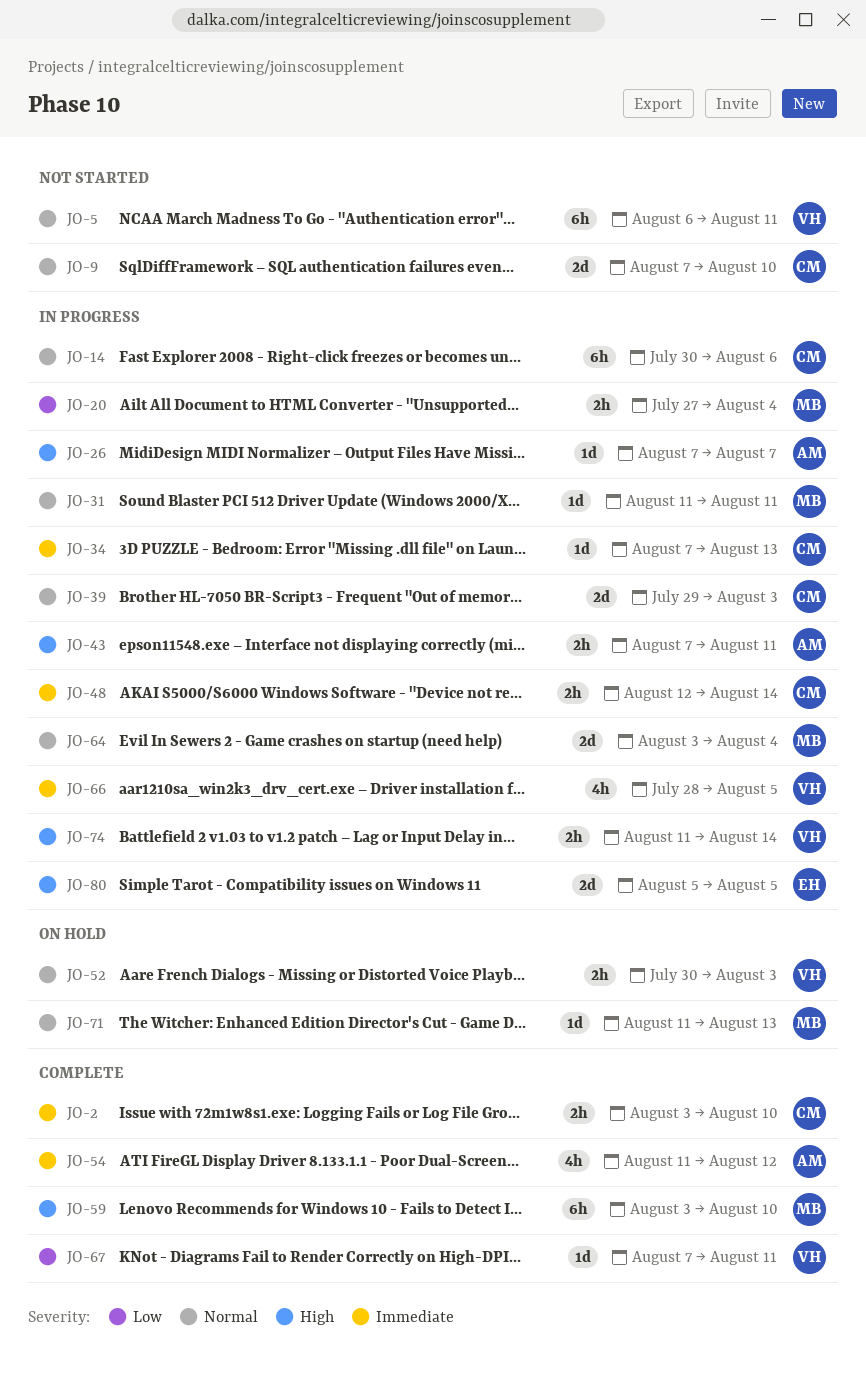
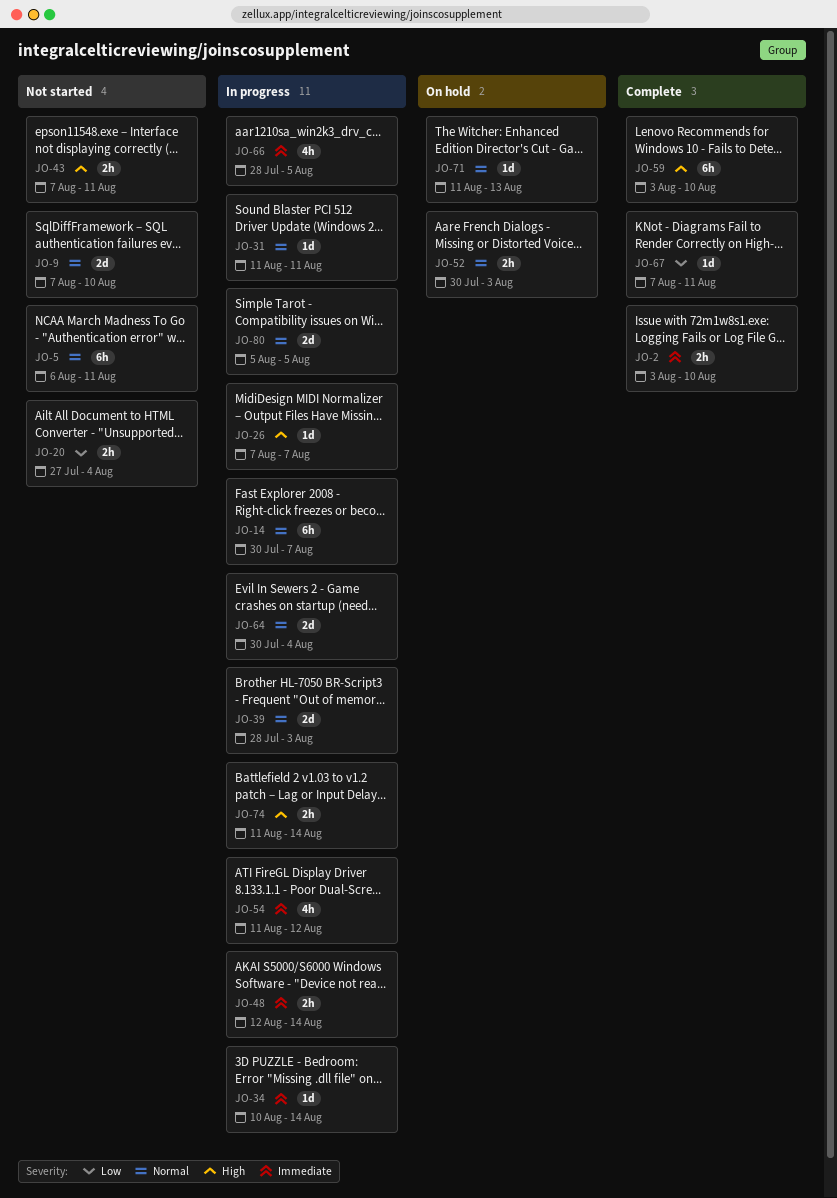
JO-14, due: Aug 6 -> Aug 7
JO-20, status: In progress -> Not started
JO-34, start: Aug 7 -> Aug 10
JO-34, due: Aug 13 -> Aug 14
JO-39, start: Jul 29 -> Jul 28
JO-43, status: In progress -> Not started
JO-54, status: Complete -> In progress
JO-64, start: Aug 3 -> Jul 30
JO-80, priority: High -> Normal

